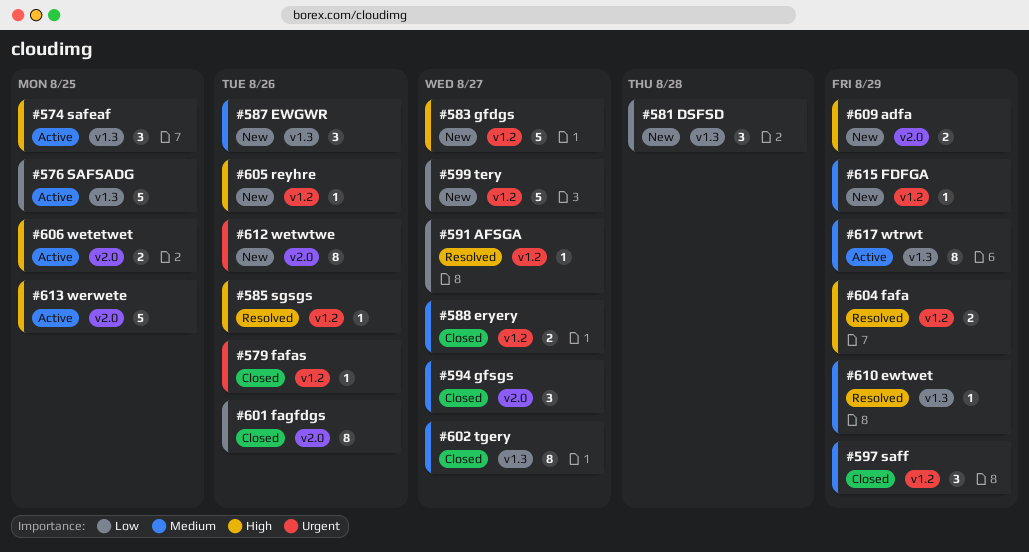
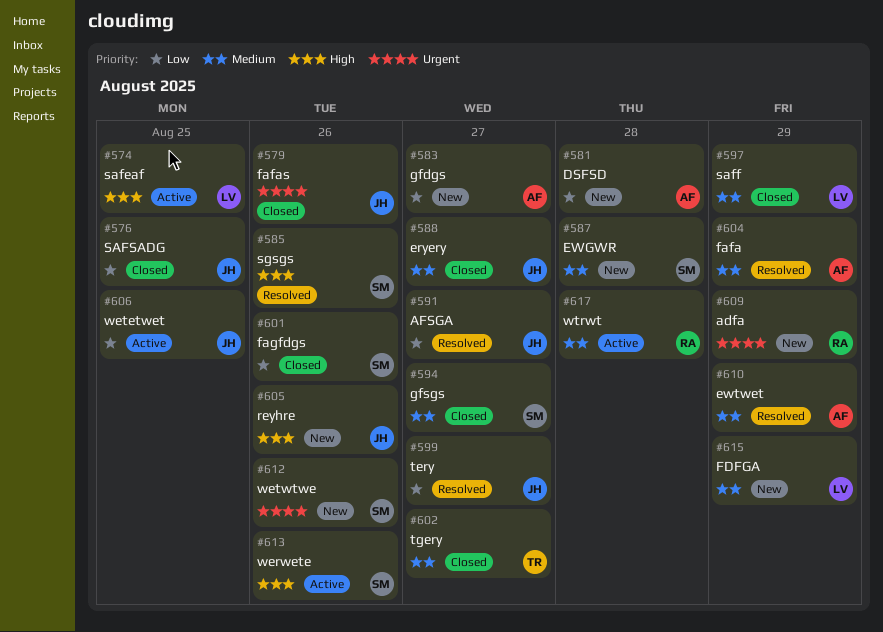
#576, status: Active -> Closed
#583, priority: High -> Low
#587, due: Aug 26 -> Aug 28
#599, status: New -> Resolved
#604, priority: High -> Medium
#606, priority: High -> Low
#609, priority: High -> Urgent
#613, due: Aug 25 -> Aug 26
#617, due: Aug 29 -> Aug 28

